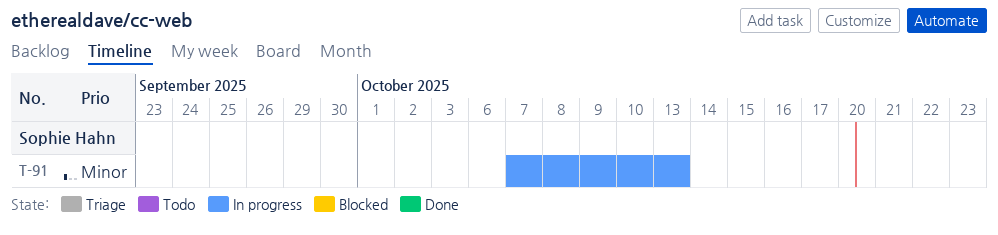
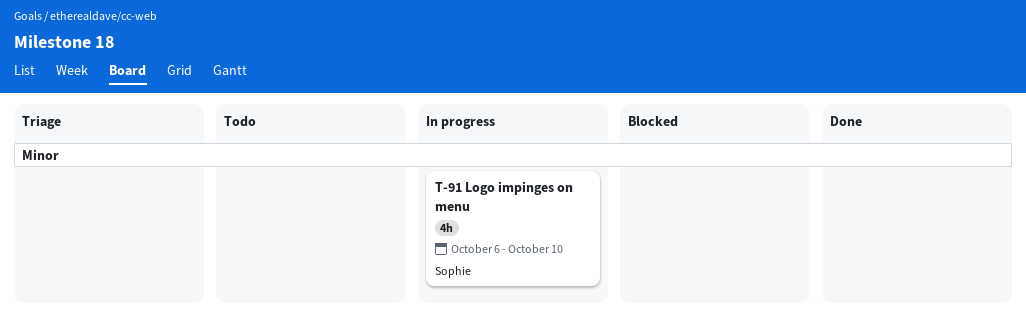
T-91, start: Oct 7 -> Oct 6
T-91, due: Oct 13 -> Oct 10

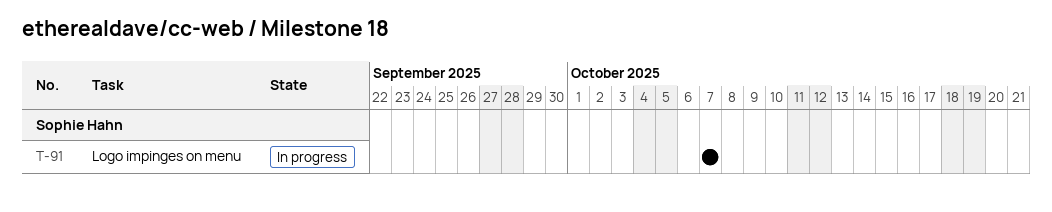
T-91, start: Oct 6 -> Oct 7
T-91, due: Oct 10 -> Oct 7

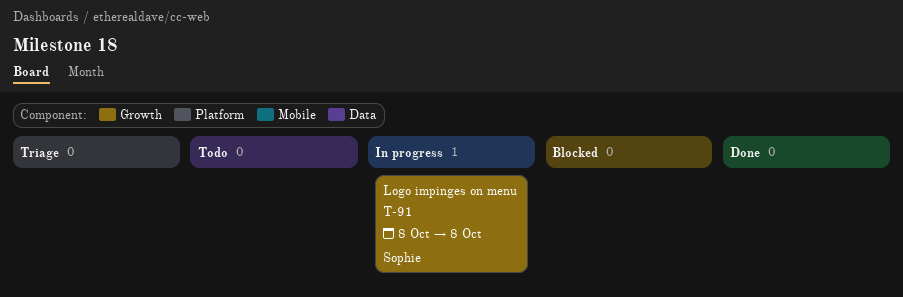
T-91, start: Oct 7 -> Oct 8
T-91, due: Oct 7 -> Oct 8

